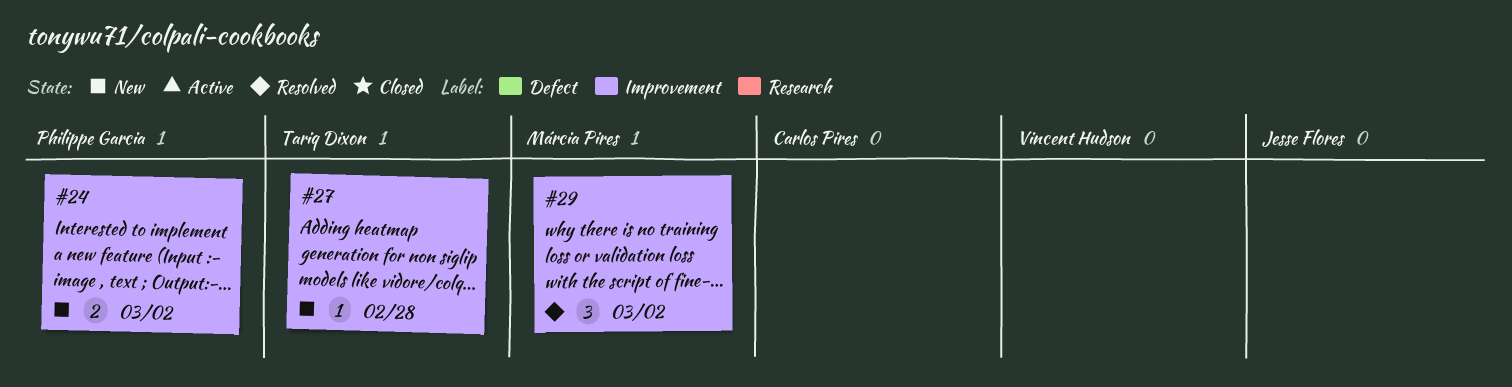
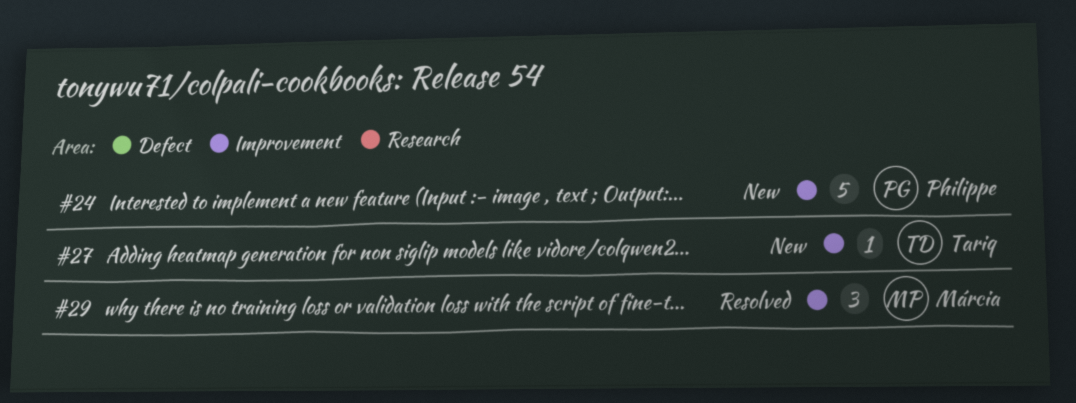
#24, estimate: 2 -> 5

